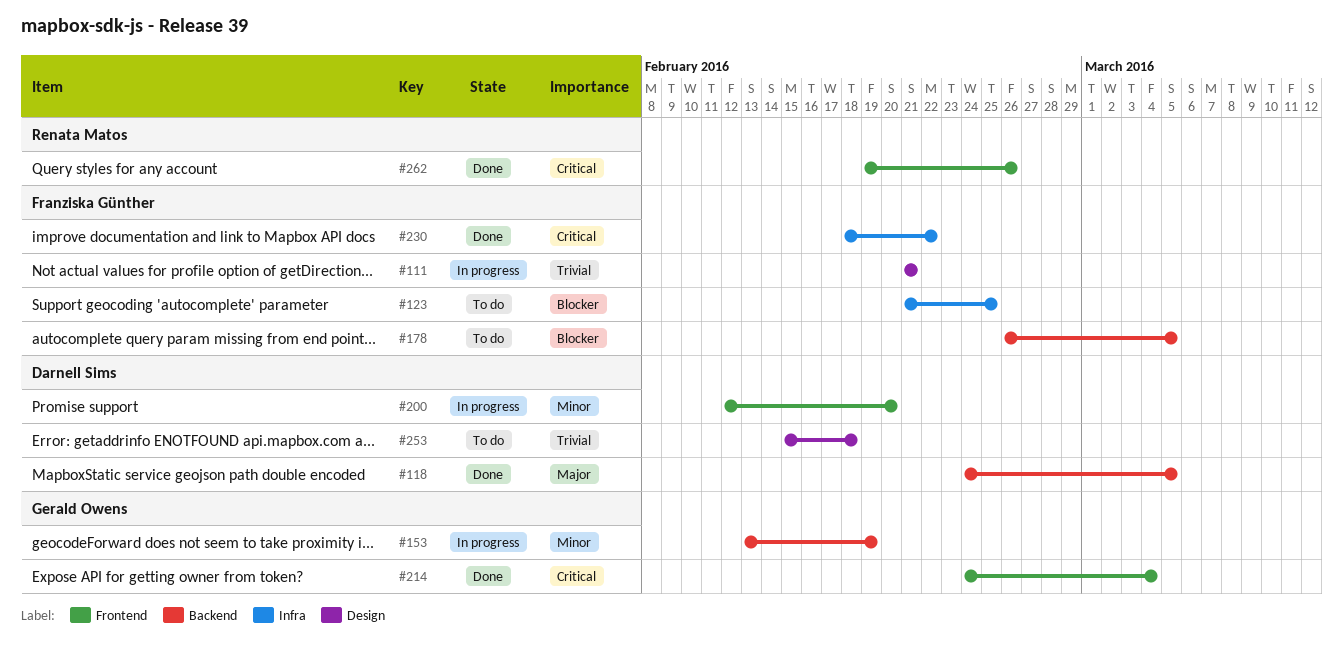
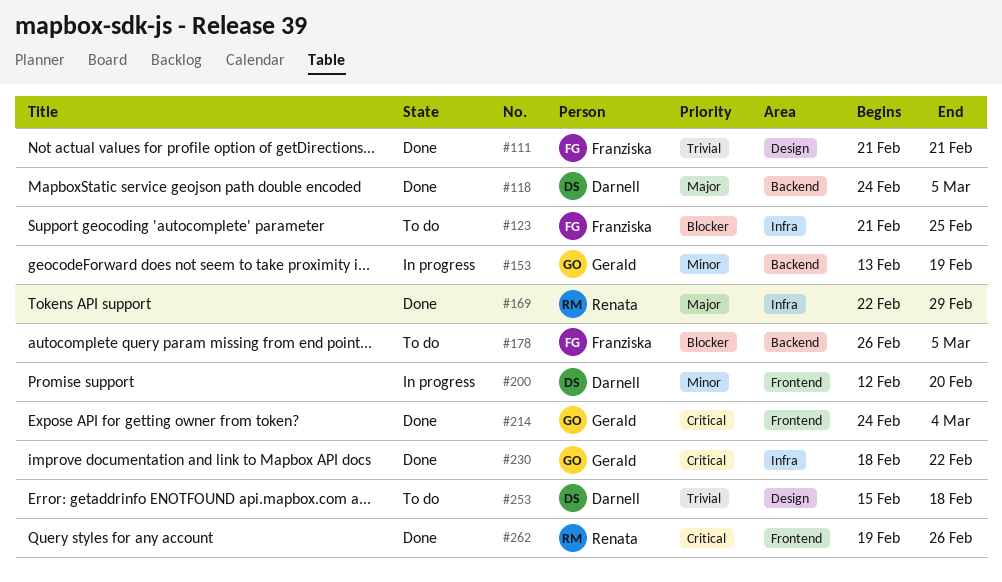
#111, status: In progress -> Done
#169: none -> present
#230, owner: Franziska Günther -> Gerald Owens

